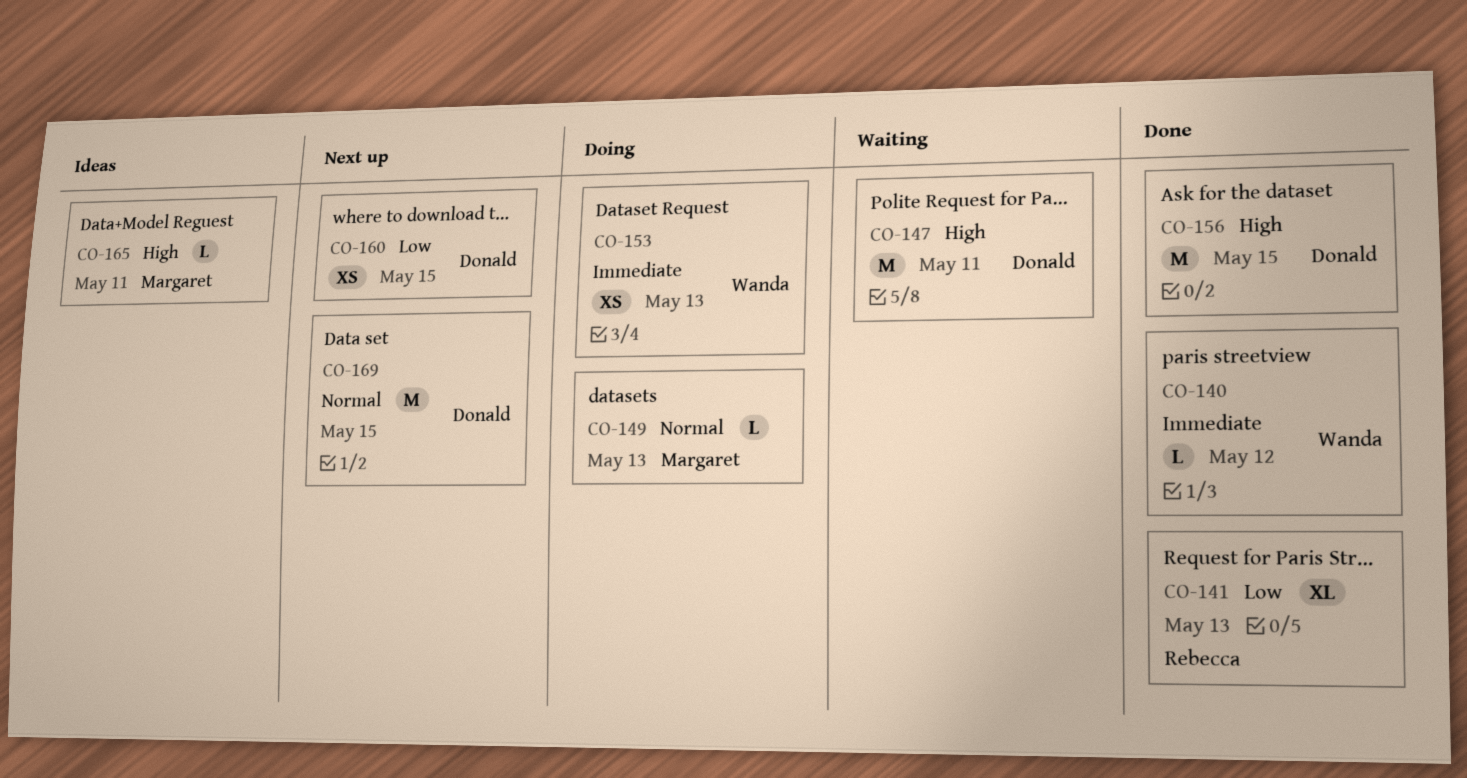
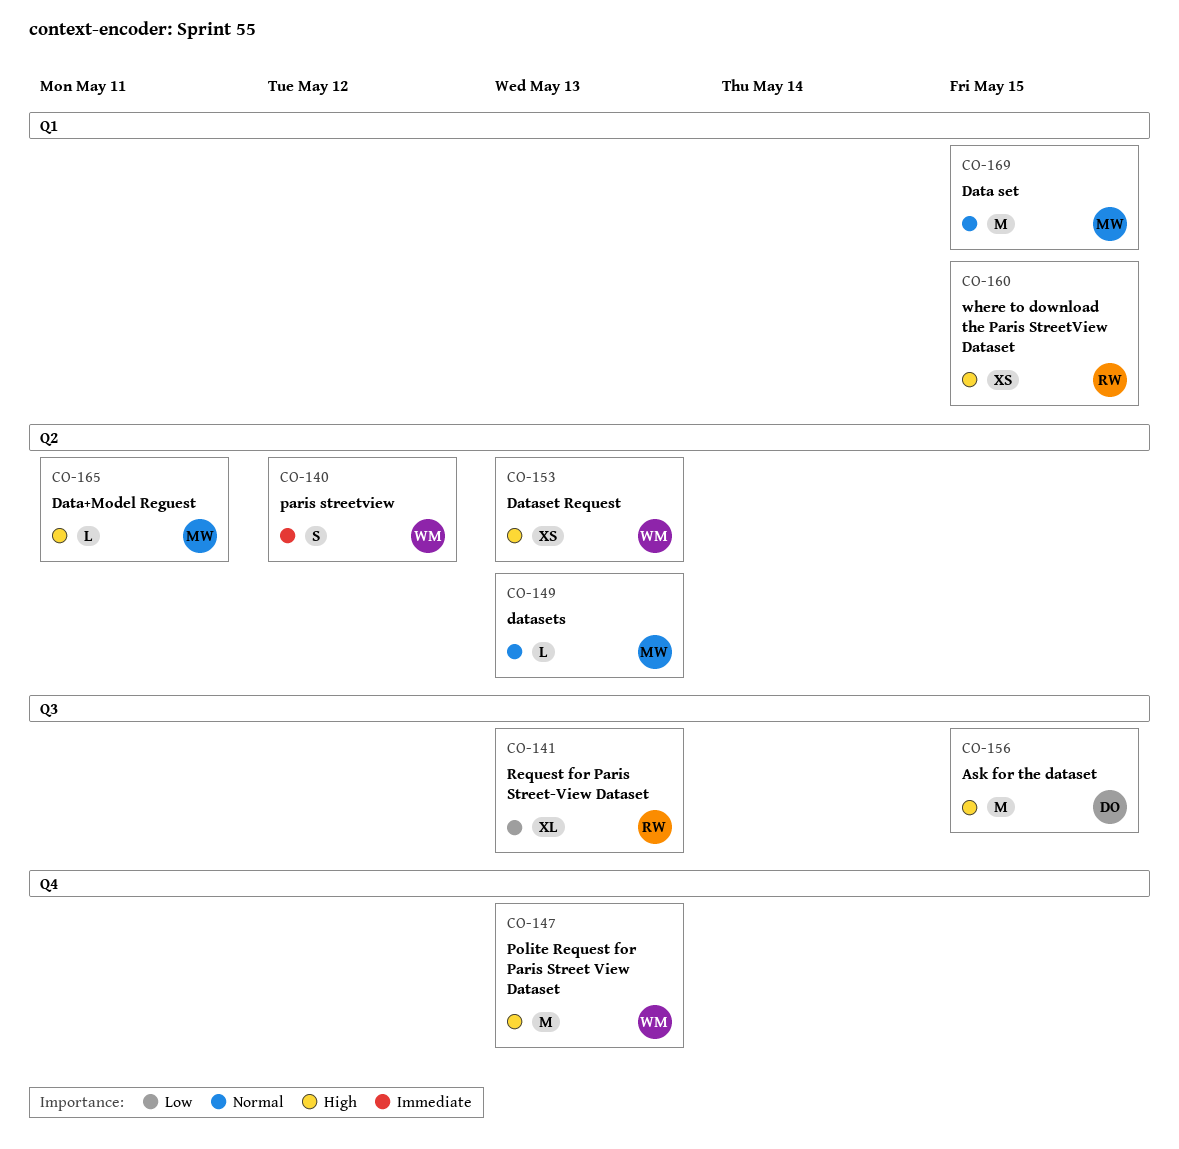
CO-140, estimate: L -> S
CO-147, owner: Donald -> Wanda
CO-147, due: May 11 -> May 13
CO-153, priority: Immediate -> High
CO-160, owner: Donald -> Rebecca
CO-160, priority: Low -> High
CO-169, owner: Donald -> Margaret

